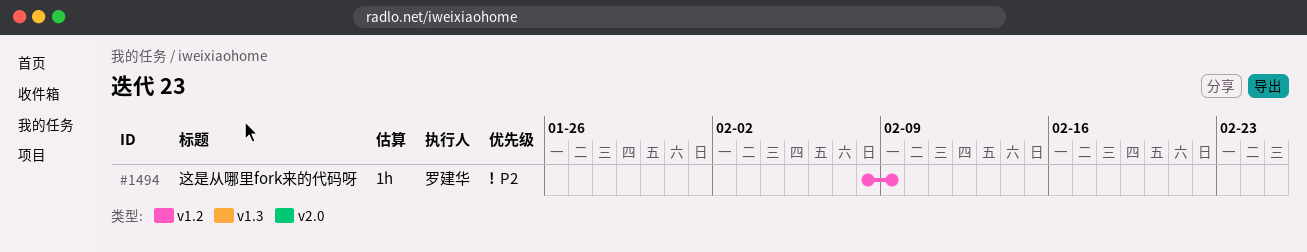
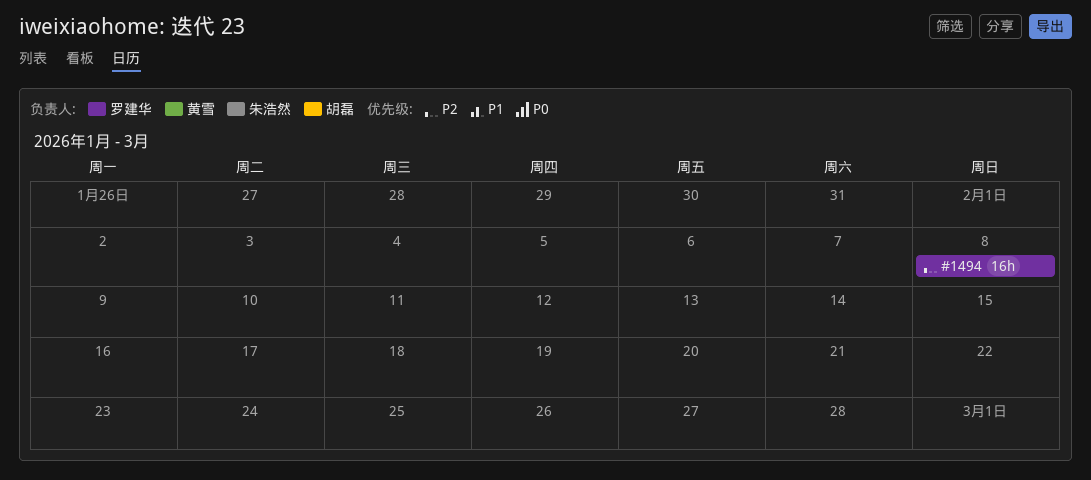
#1494, estimate: 1h -> 16h
#1494, due: Feb 9 -> Feb 8

